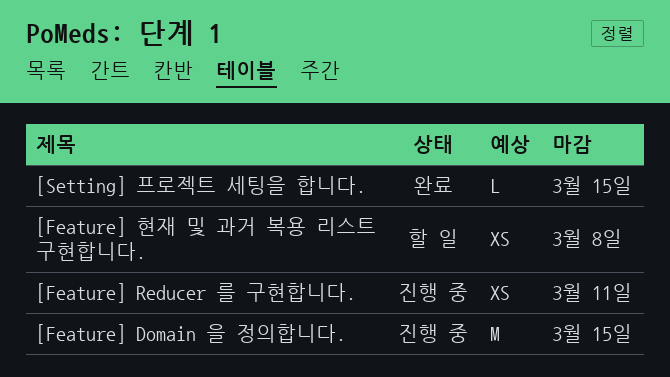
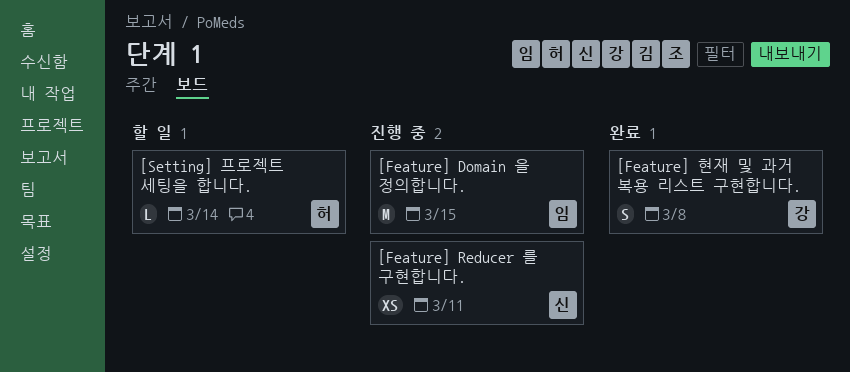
[Feature] 현재 및 과거 복용 리스트 구현합니다., status: 할 일 -> 완료
[Feature] 현재 및 과거 복용 리스트 구현합니다., estimate: XS -> S
[Setting] 프로젝트 세팅을 합니다., status: 완료 -> 할 일
[Setting] 프로젝트 세팅을 합니다., due: Mar 15 -> Mar 14

